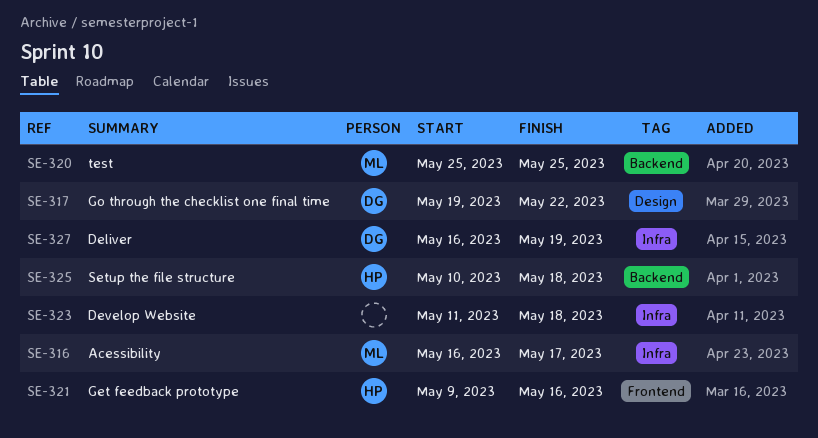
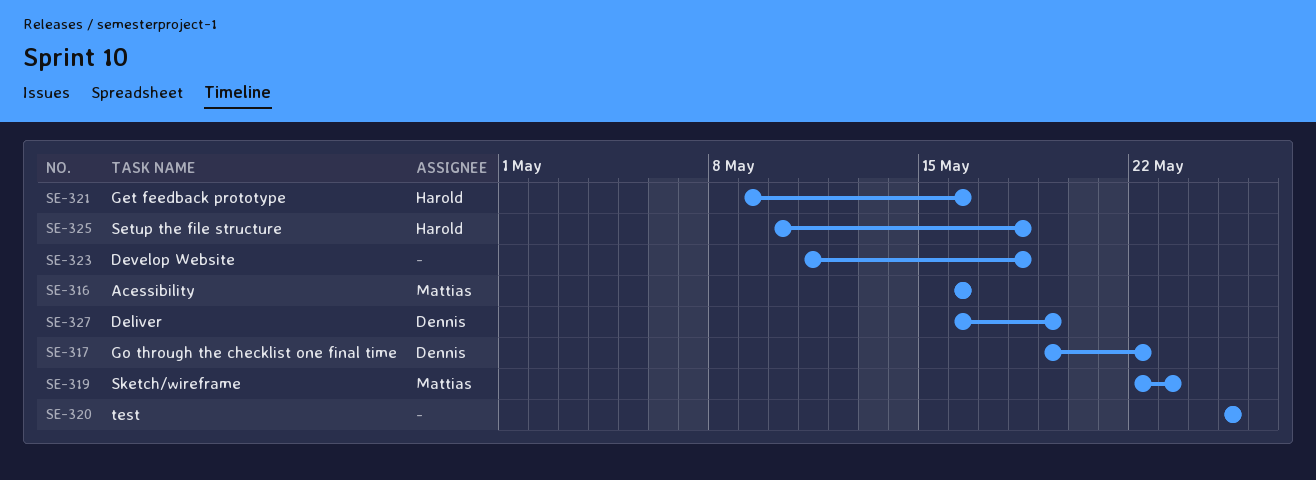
SE-316, due: May 17 -> May 16
SE-319: none -> present
SE-320, owner: Mattias -> none

